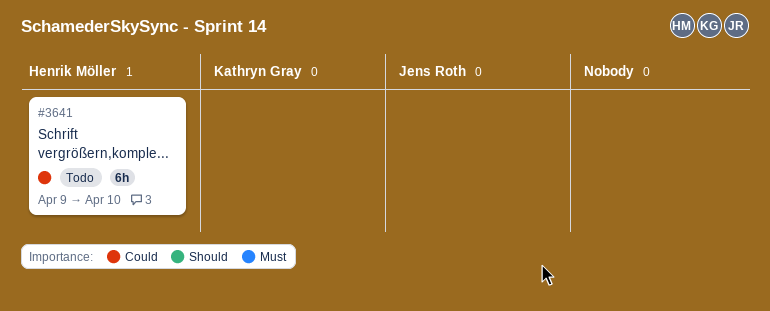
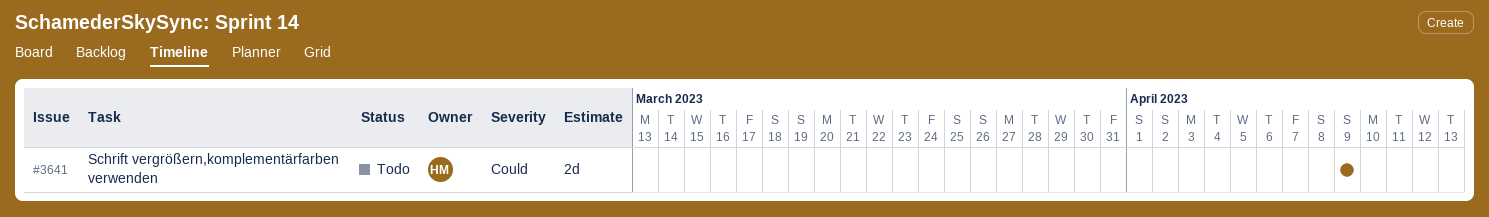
#3641, estimate: 6h -> 2d
#3641, due: Apr 10 -> Apr 9

